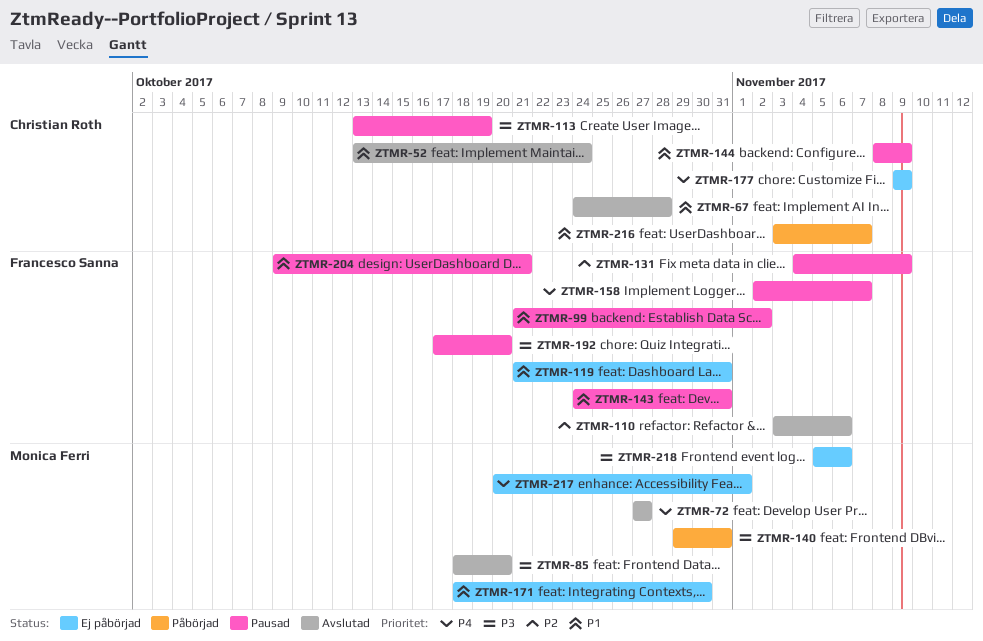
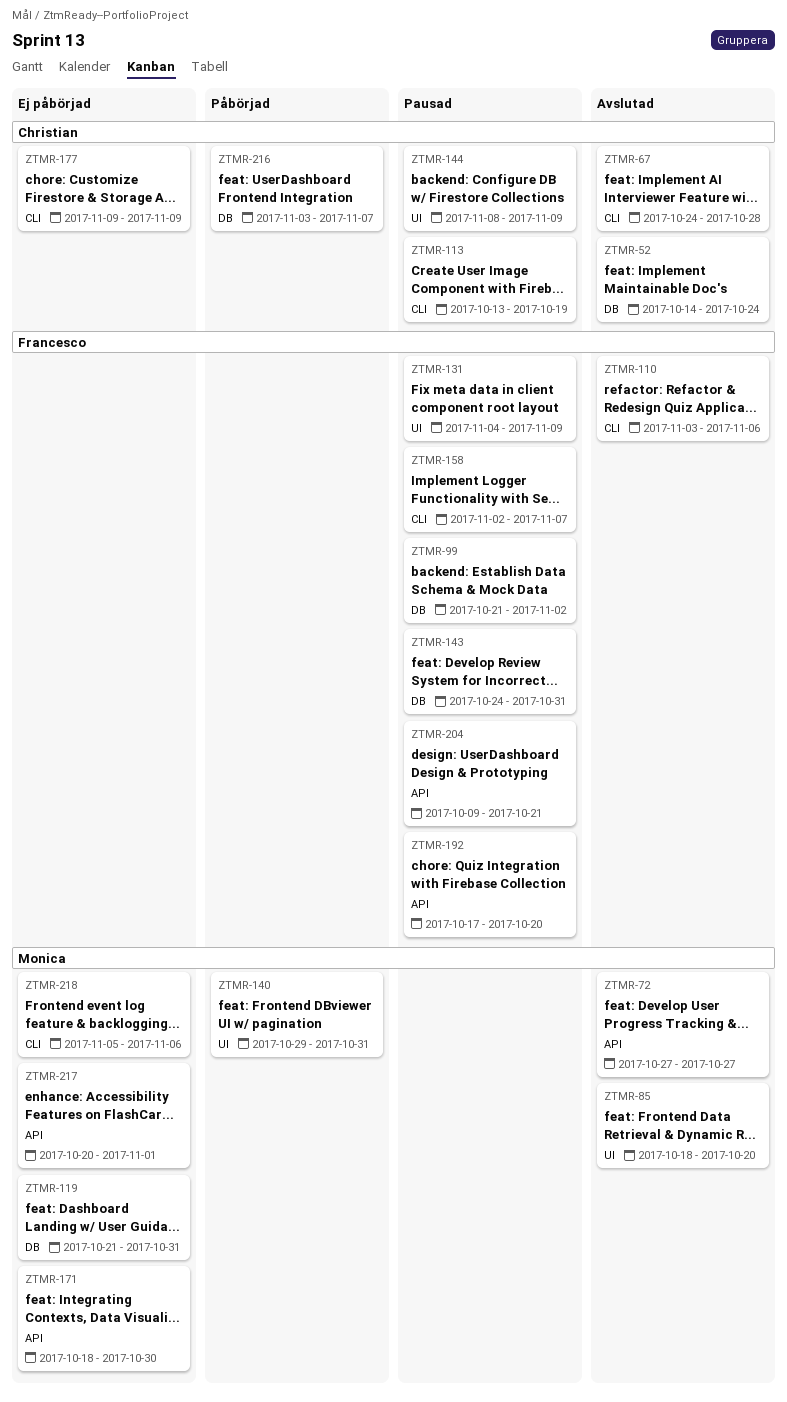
ZTMR-52, start: Oct 13 -> Oct 14
ZTMR-119, owner: Francesco Sanna -> Monica Ferri

